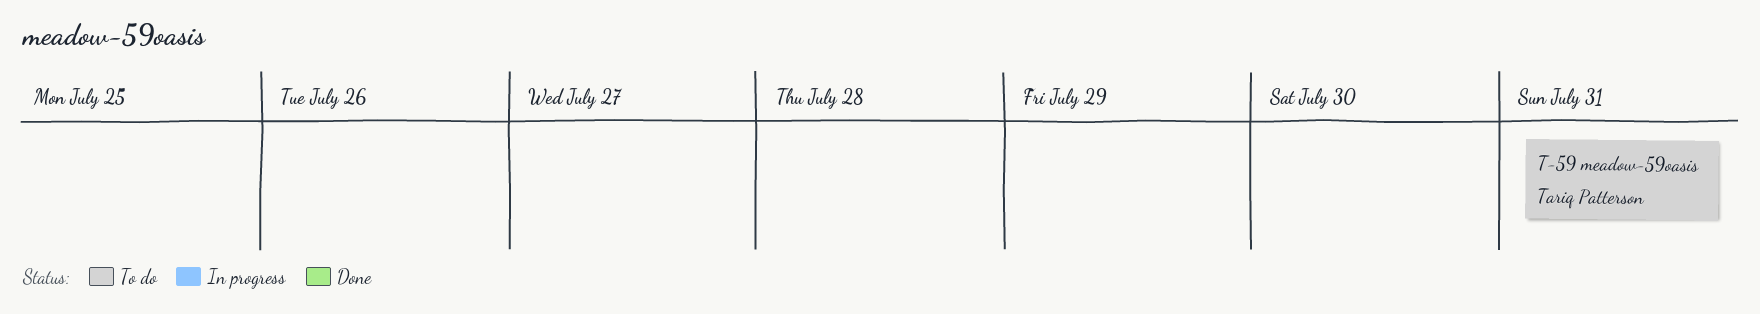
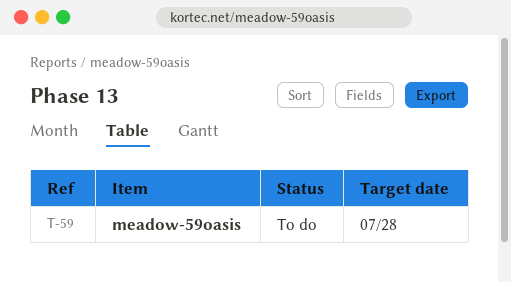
T-59, due: Jul 31 -> Jul 28

